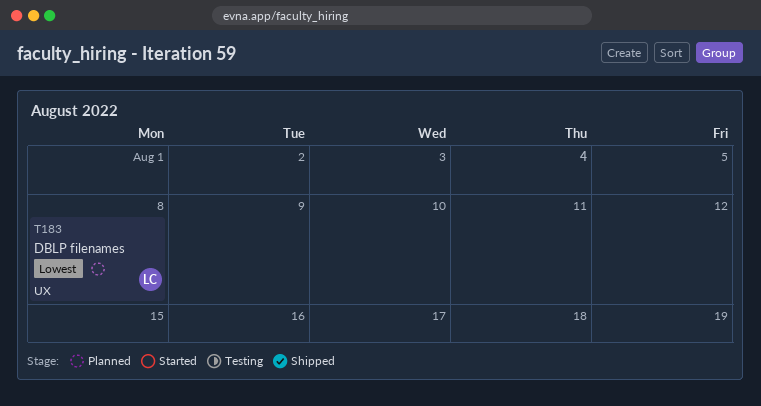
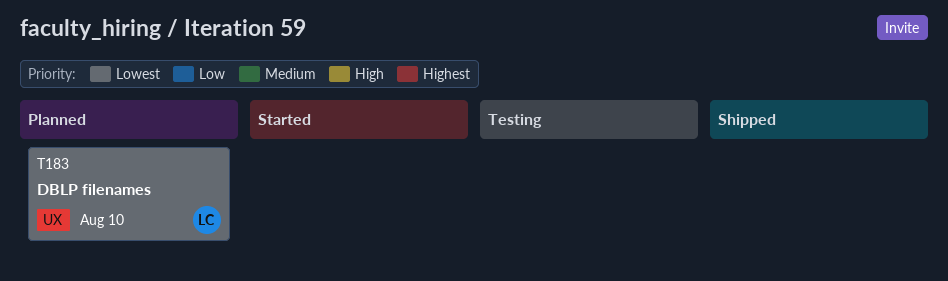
T183, due: Aug 8 -> Aug 10

